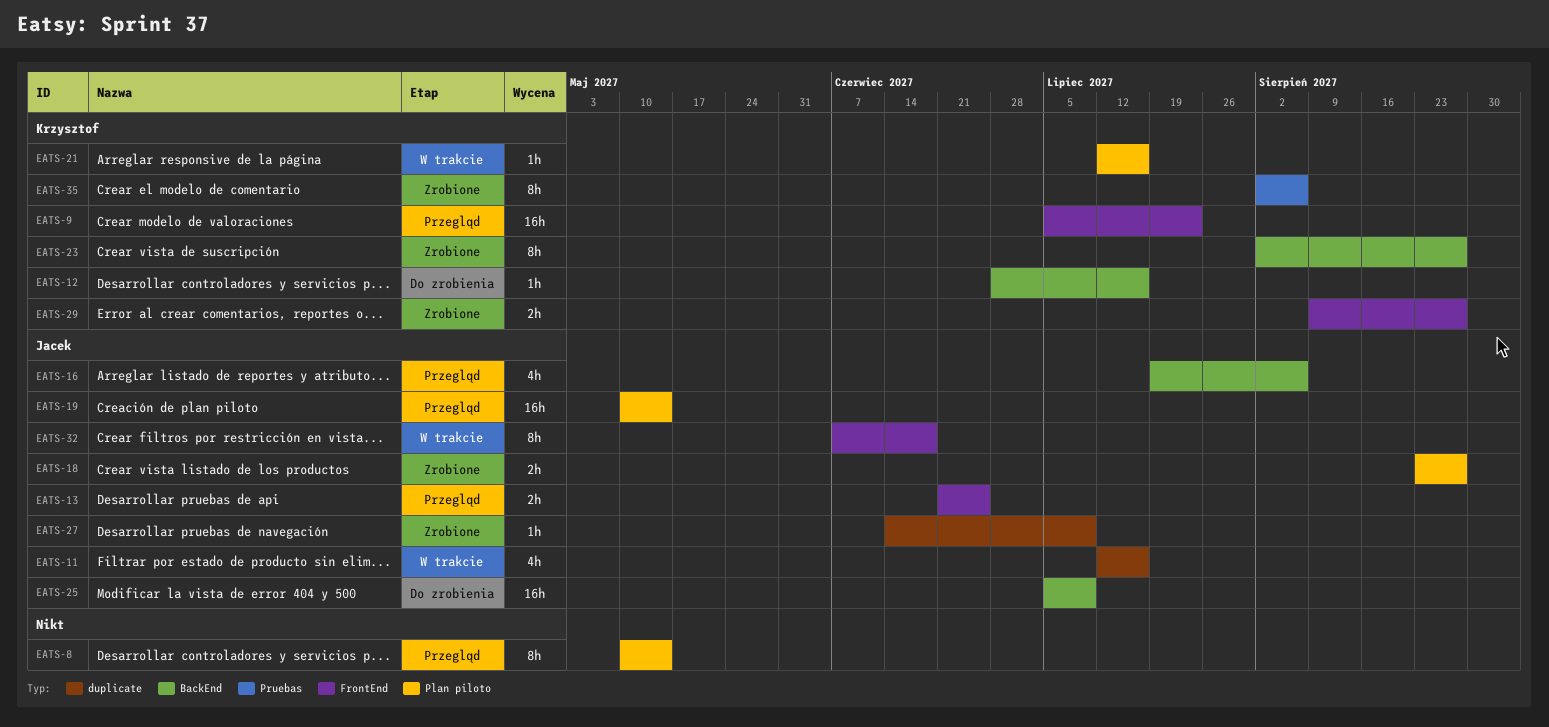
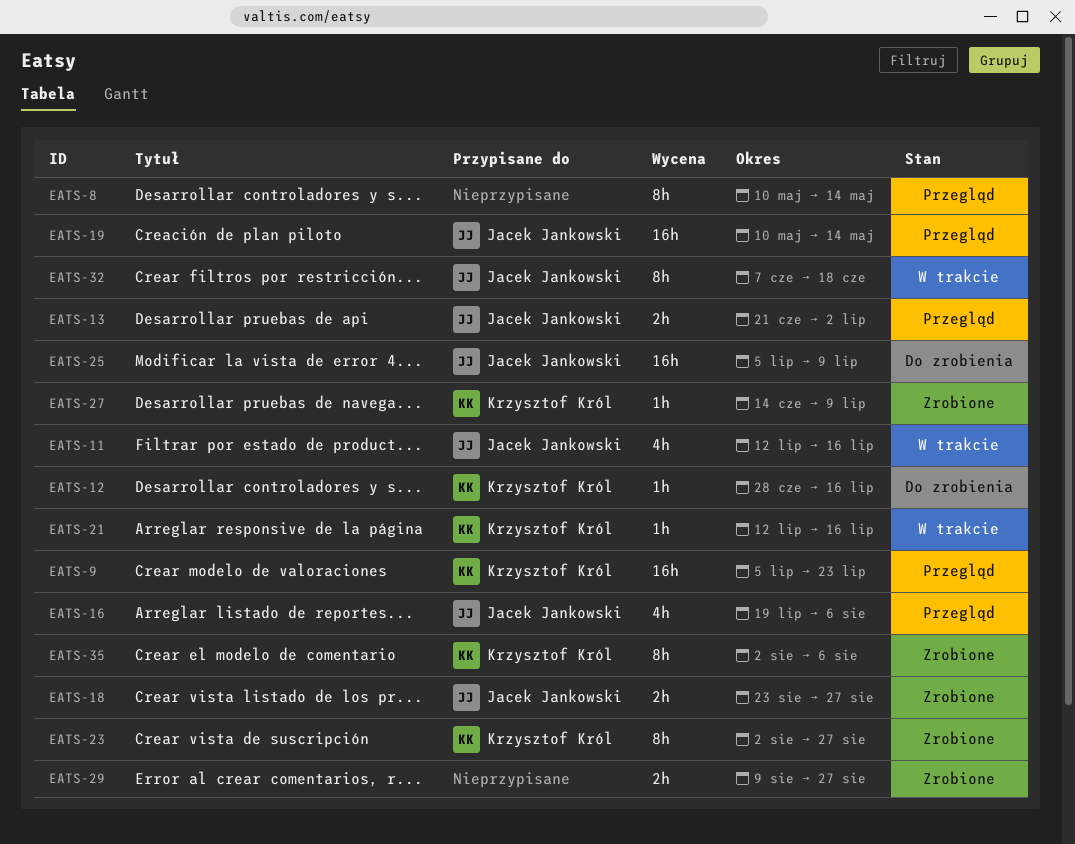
EATS-13, due: Jun 25 -> Jul 2
EATS-27, owner: Jacek Jankowski -> Krzysztof Król
EATS-29, owner: Krzysztof Król -> none

